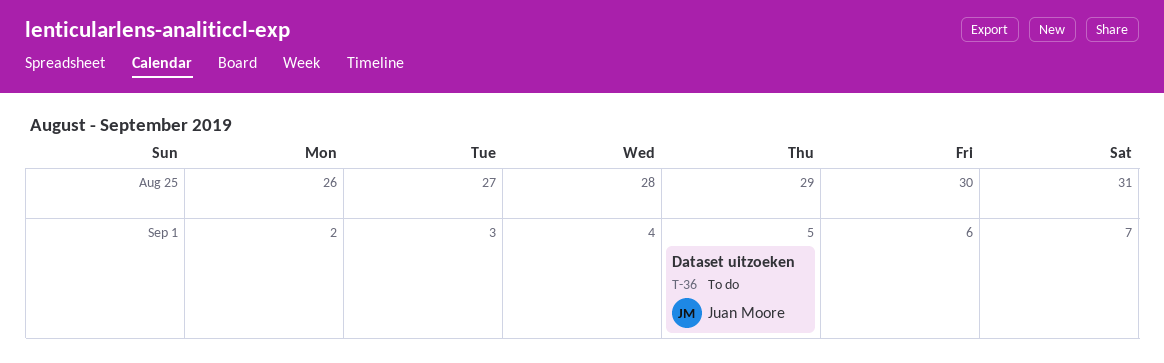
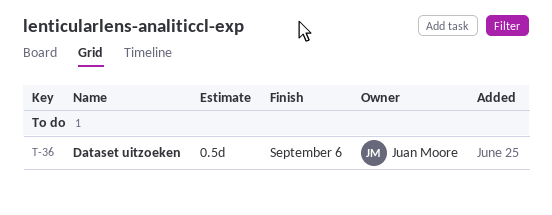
T-36, due: Sep 5 -> Sep 6

